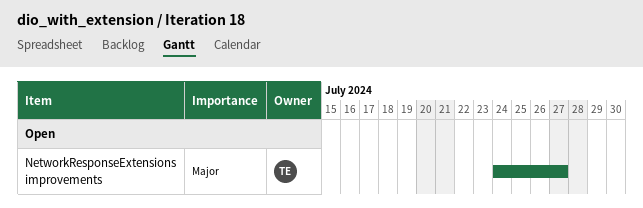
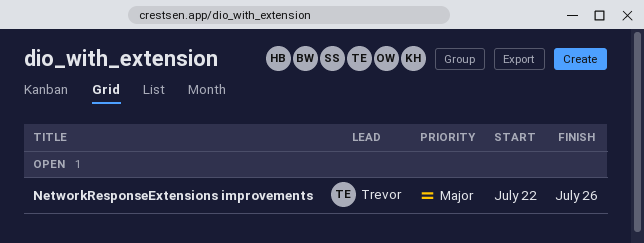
NetworkResponseExtensions improvements, start: Jul 24 -> Jul 22
NetworkResponseExtensions improvements, due: Jul 27 -> Jul 26

